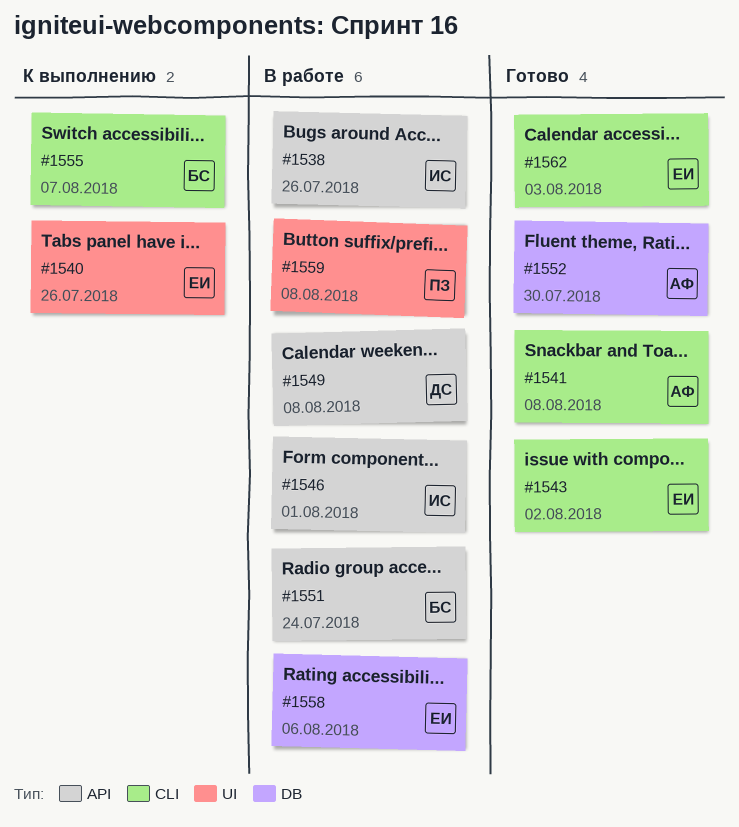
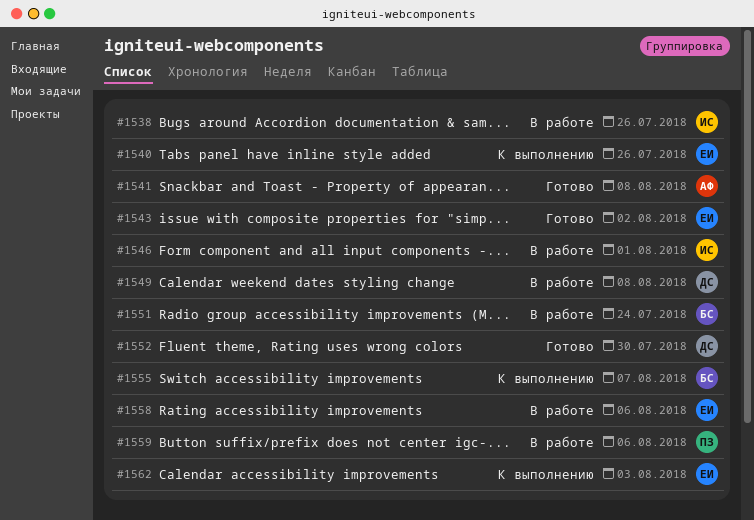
#1552, owner: АФ -> ДС
#1559, due: Aug 8 -> Aug 6
#1562, status: Готово -> К выполнению

